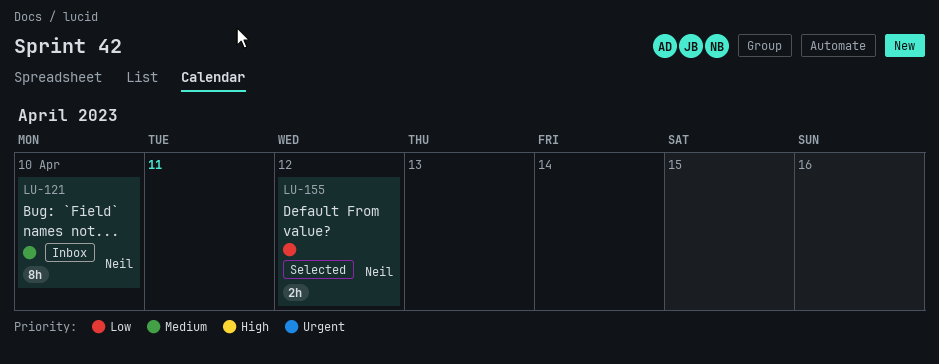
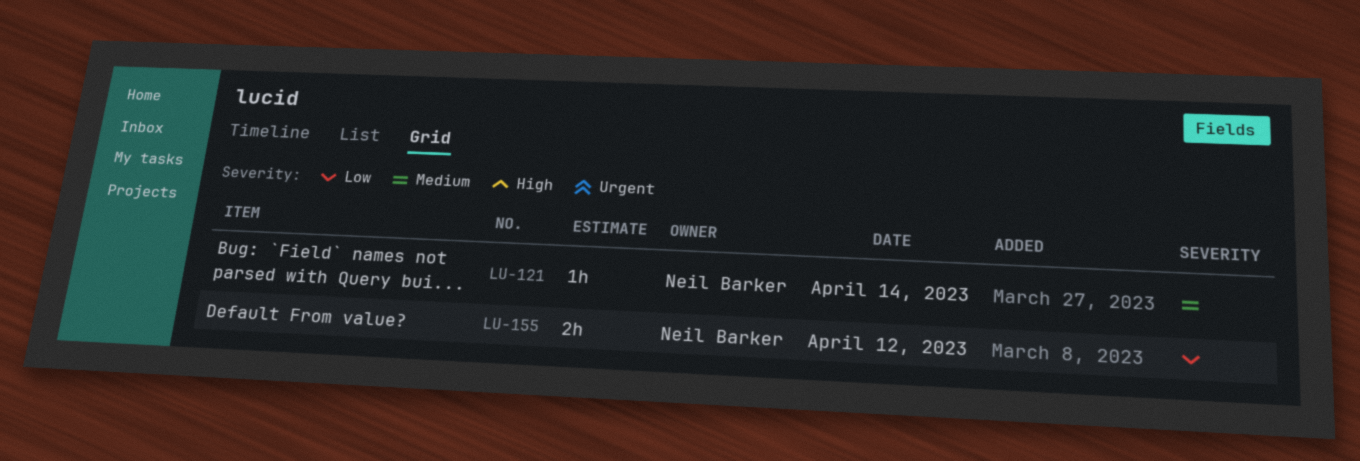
LU-121, estimate: 8h -> 1h
LU-121, day: Apr 10 -> Apr 14

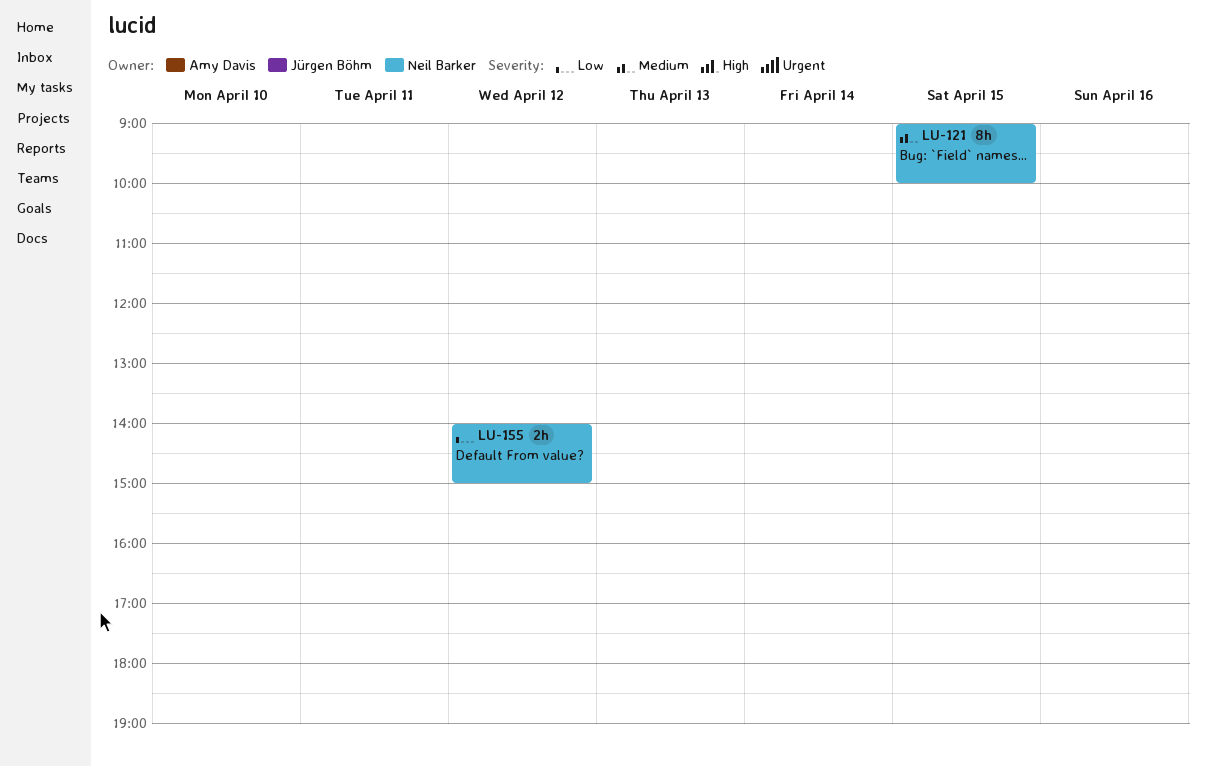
LU-121, estimate: 1h -> 8h
LU-121, day: Apr 14 -> Apr 15

